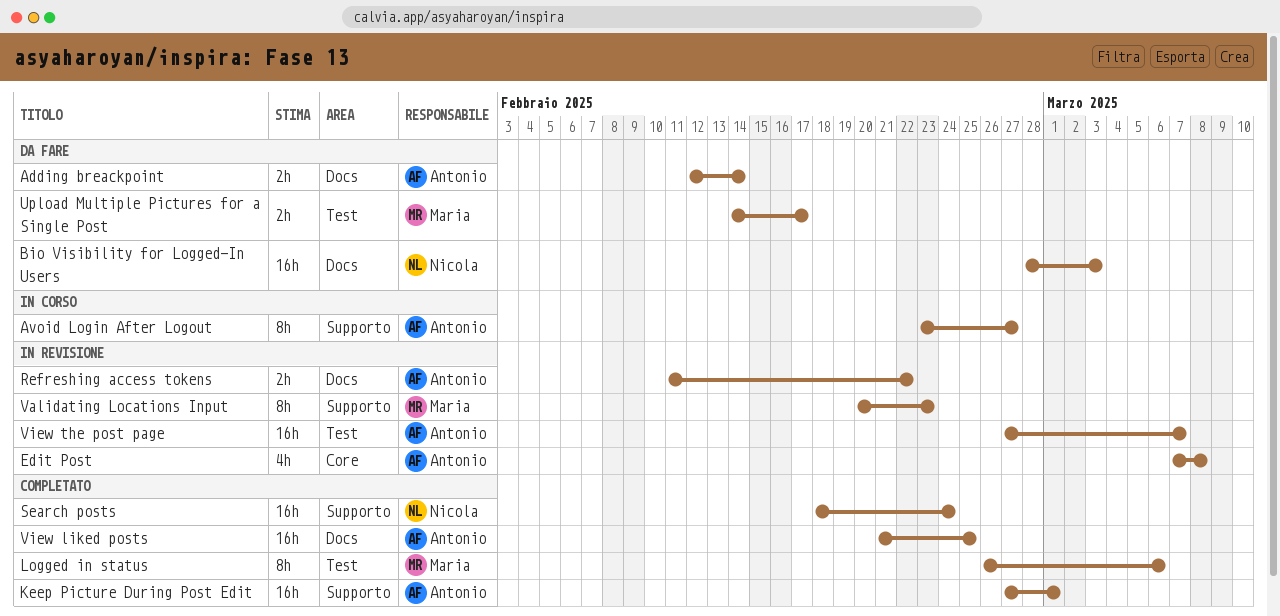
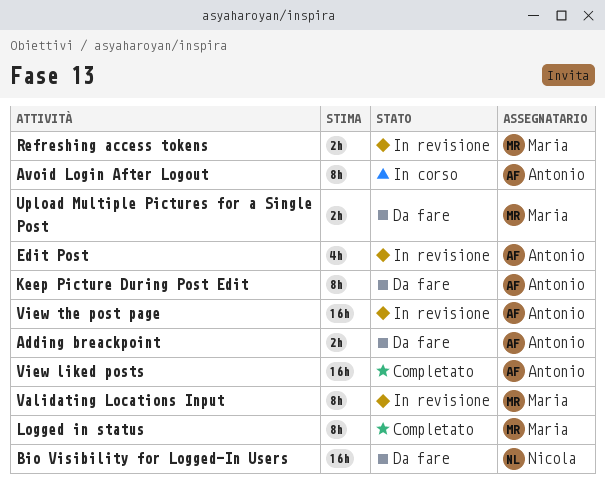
Keep Picture During Post Edit, status: Completato -> Da fare
Keep Picture During Post Edit, estimate: 16h -> 8h
Refreshing access tokens, owner: Antonio -> Maria
Search posts: present -> none

